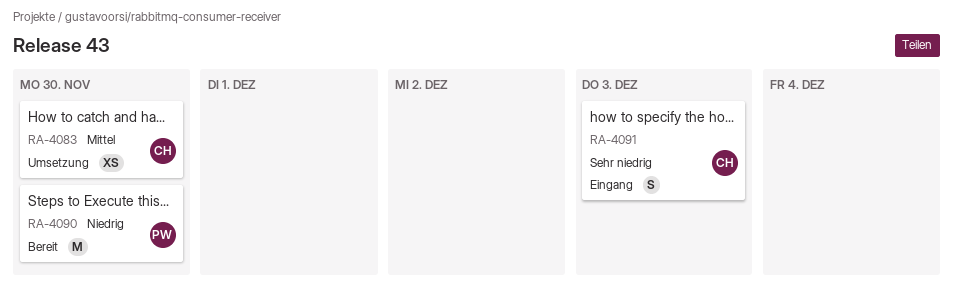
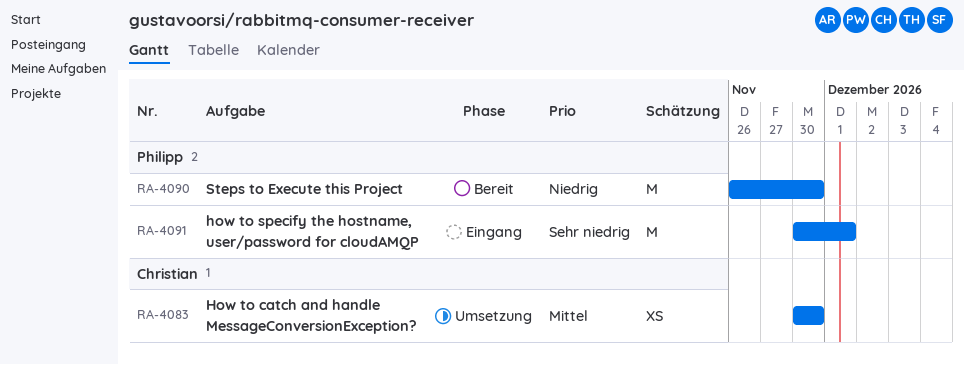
RA-4091, owner: Christian -> Philipp
RA-4091, estimate: S -> M
RA-4091, due: Dec 3 -> Dec 1

